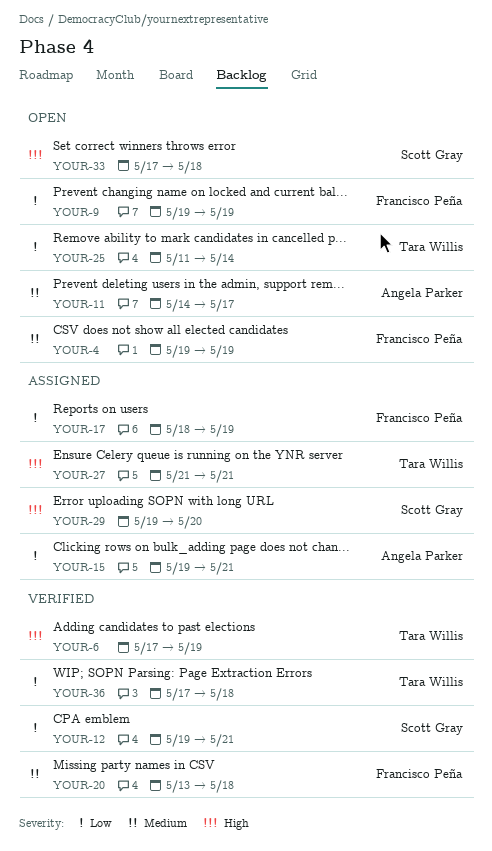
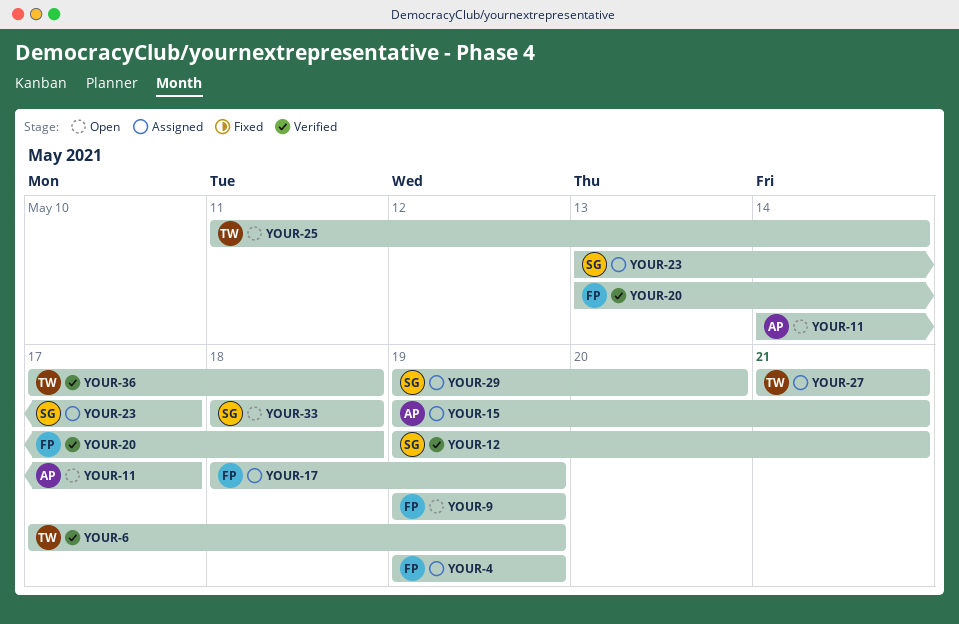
YOUR-4, status: Open -> Assigned
YOUR-23: none -> present
YOUR-33, start: May 17 -> May 18

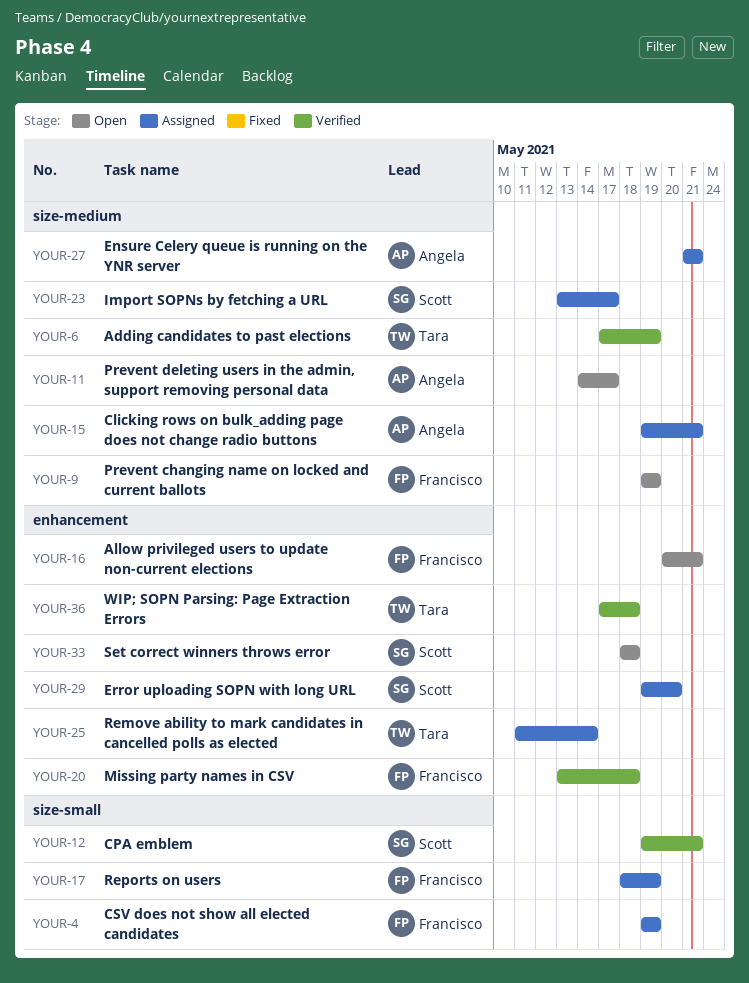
YOUR-16: none -> present
YOUR-25, status: Open -> Assigned
YOUR-27, owner: Tara -> Angela

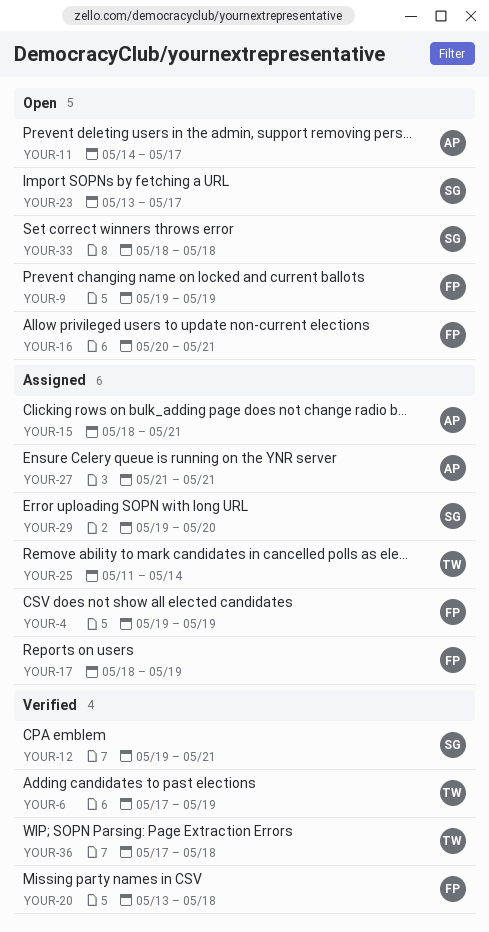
YOUR-15, start: May 19 -> May 18
YOUR-23, status: Assigned -> Open

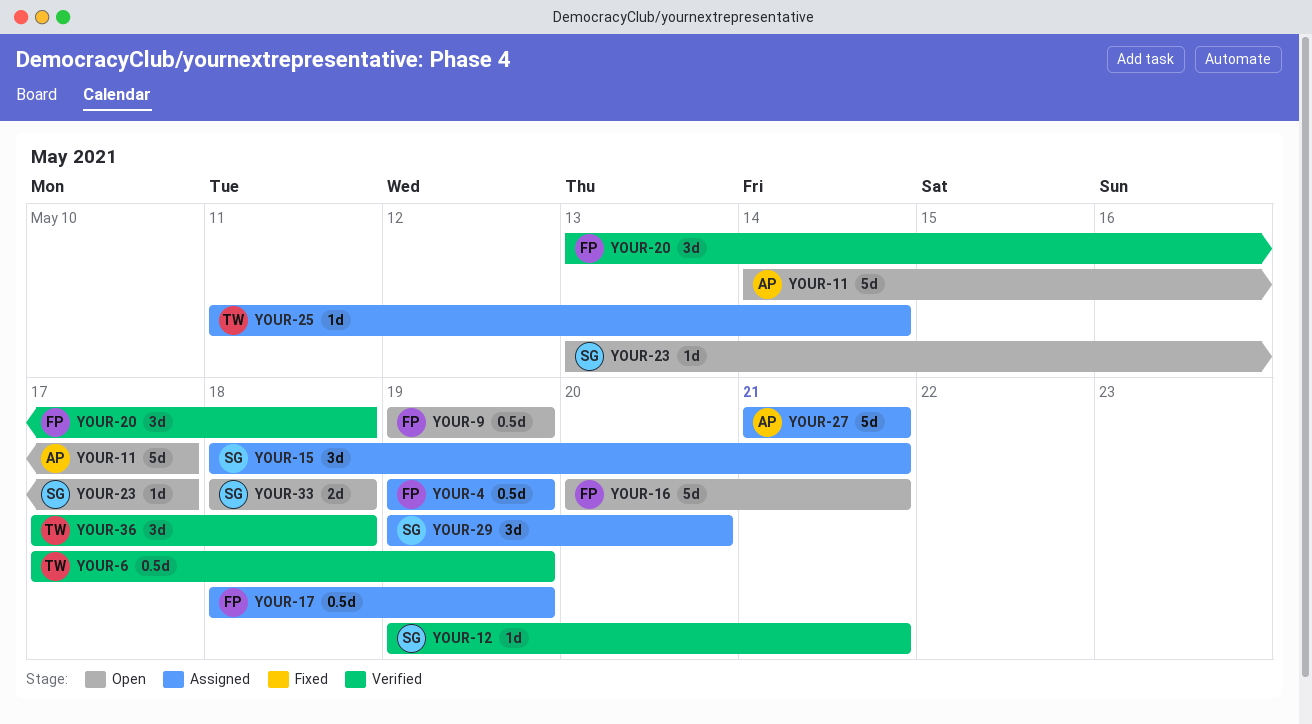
YOUR-15, owner: AP -> SG

